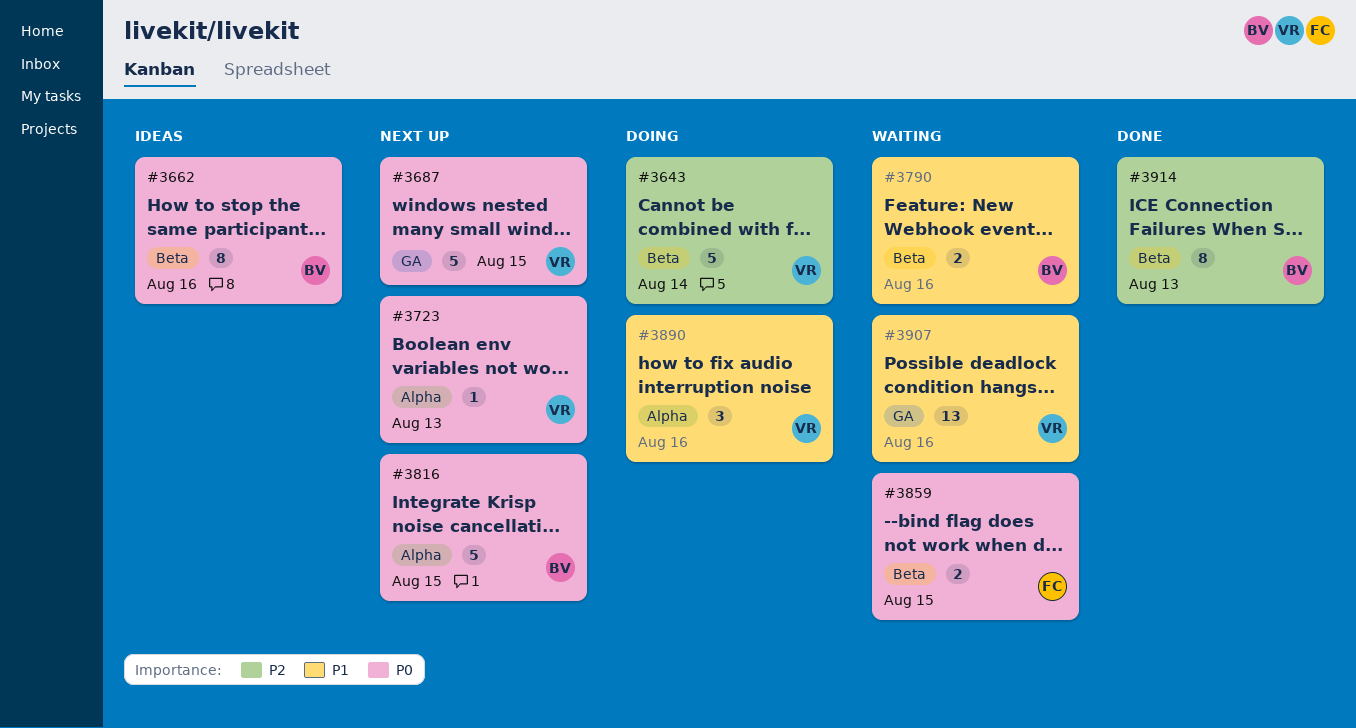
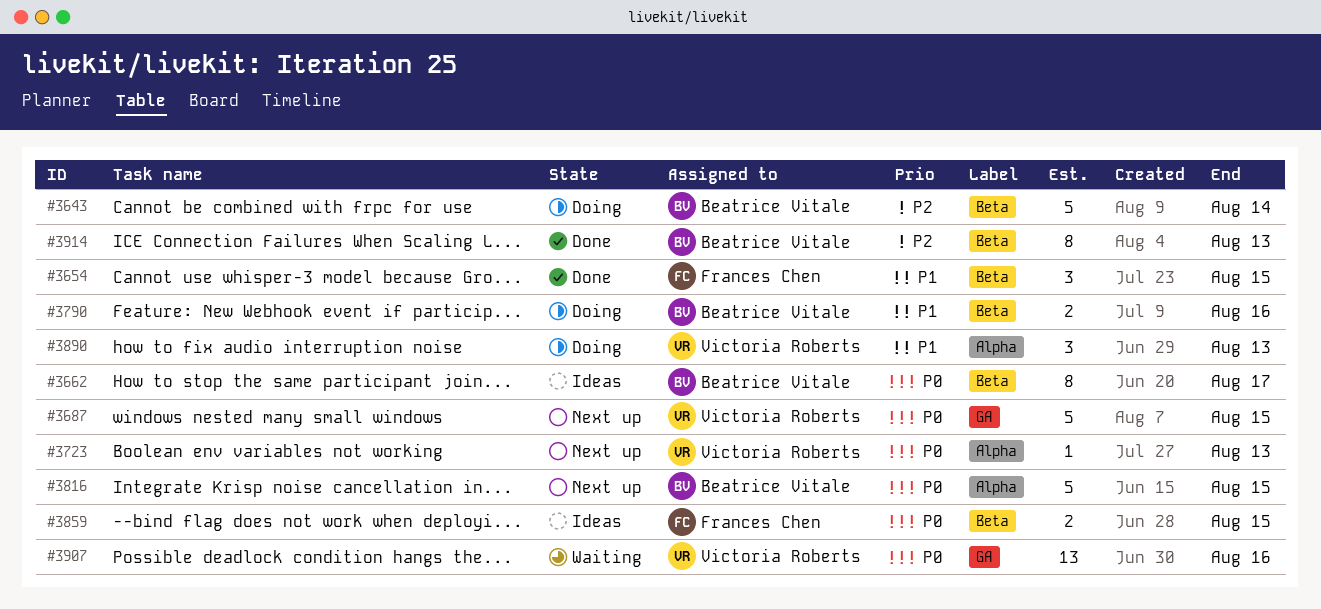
#3643, owner: Victoria Roberts -> Beatrice Vitale
#3654: none -> present
#3662, due: Aug 16 -> Aug 17
#3790, status: Waiting -> Doing
#3859, status: Waiting -> Ideas
#3890, due: Aug 16 -> Aug 13
#3907, priority: P1 -> P0

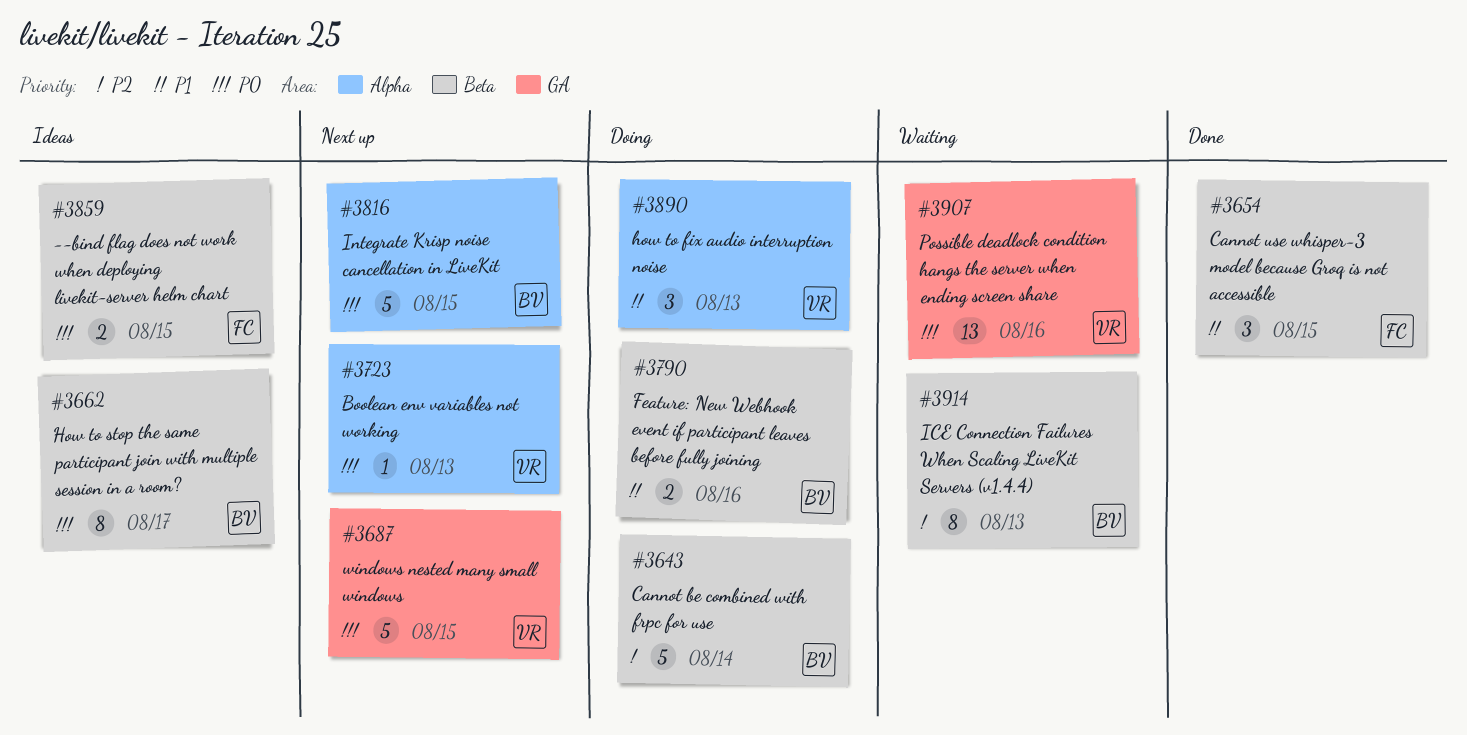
#3914, status: Done -> Waiting

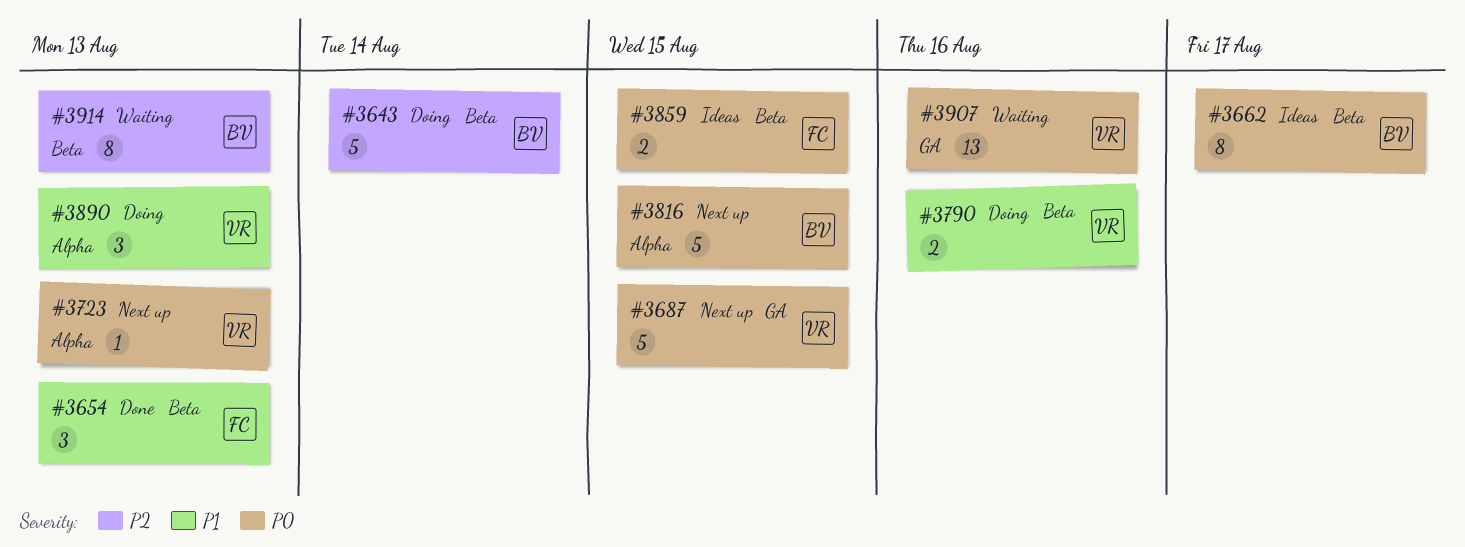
#3654, due: Aug 15 -> Aug 13
#3790, owner: BV -> VR

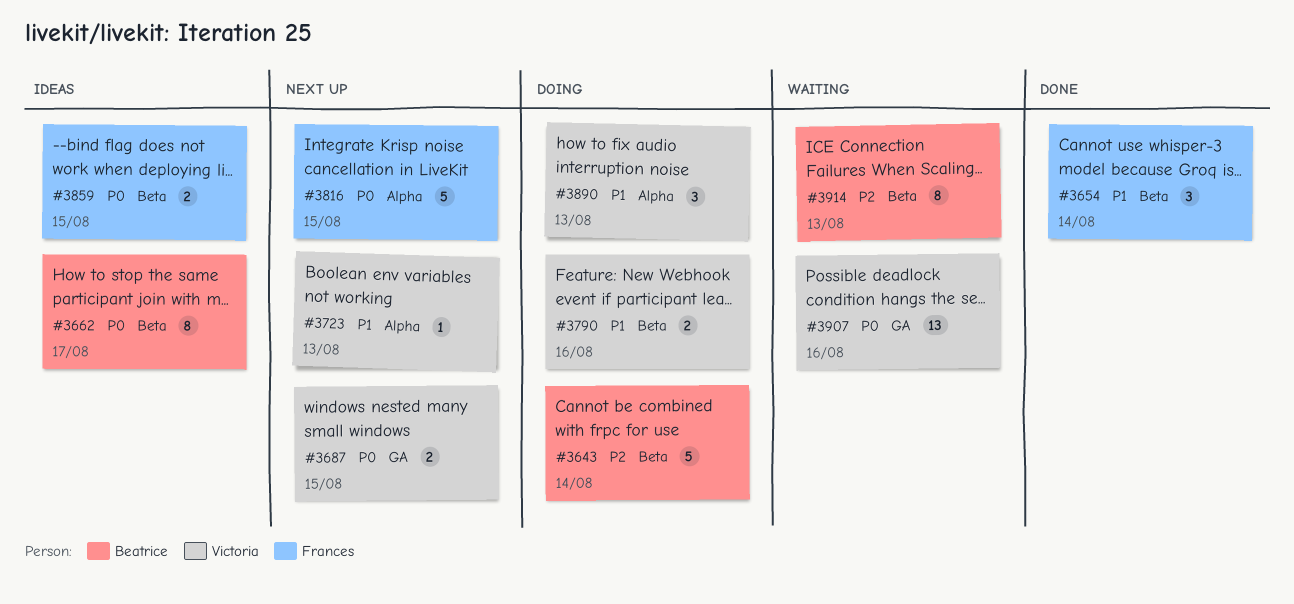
#3654, due: Aug 13 -> Aug 14
#3687, estimate: 5 -> 2
#3723, priority: P0 -> P1
#3816, owner: Beatrice -> Frances

